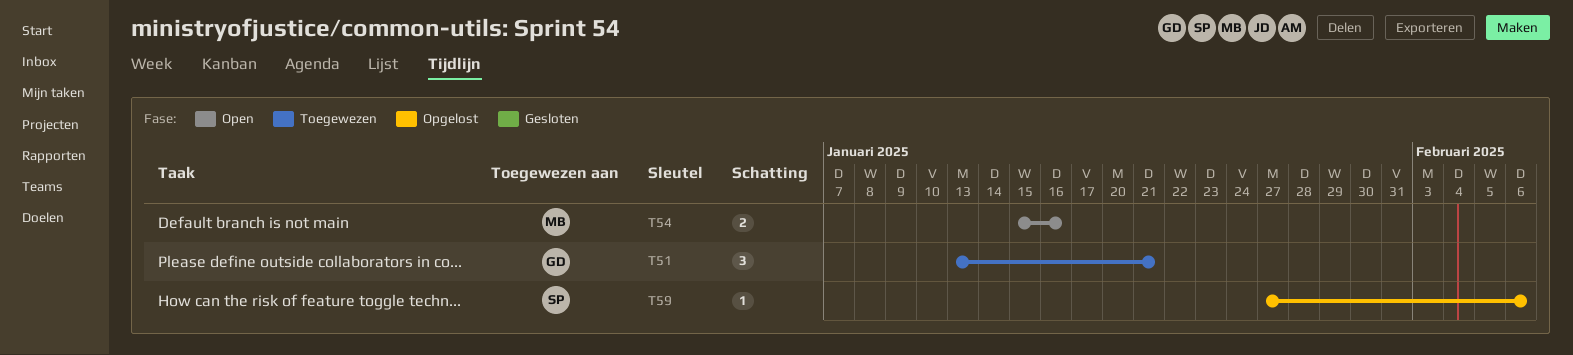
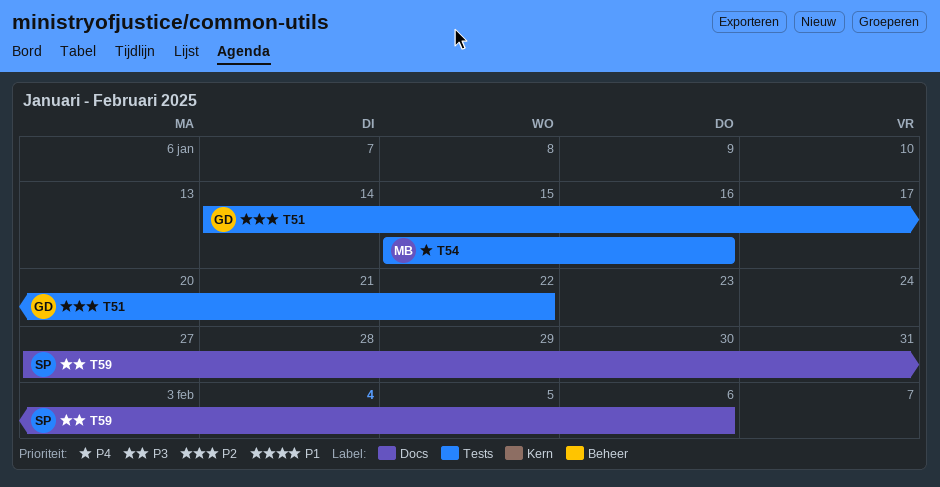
T51, start: Jan 13 -> Jan 14
T51, due: Jan 21 -> Jan 22

